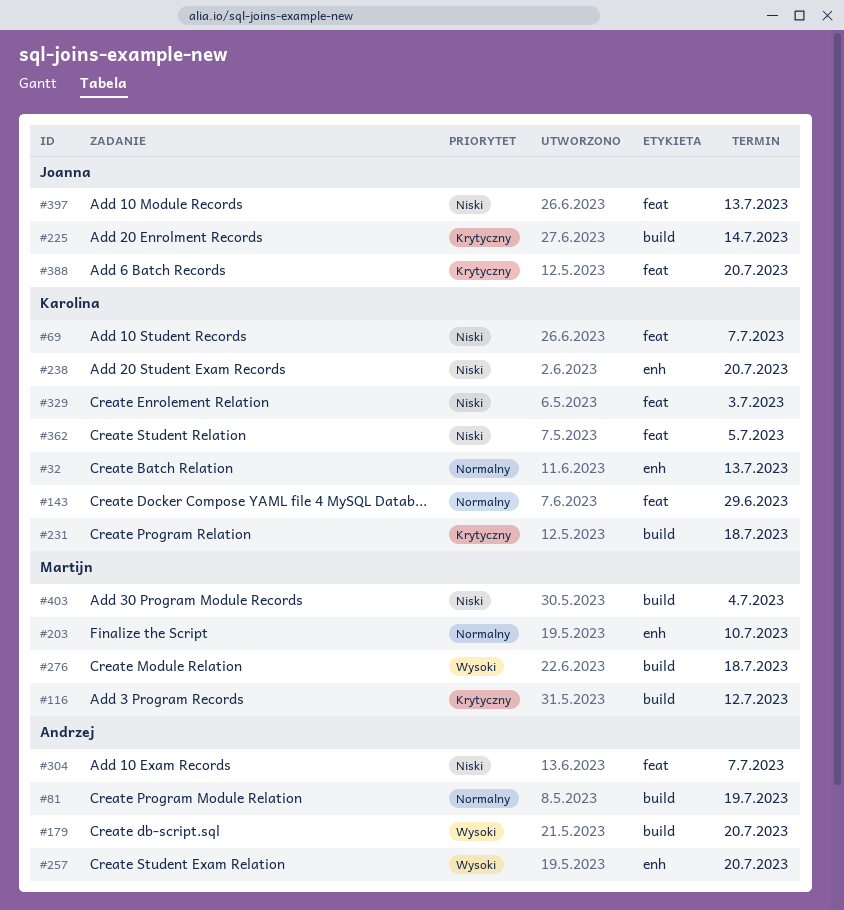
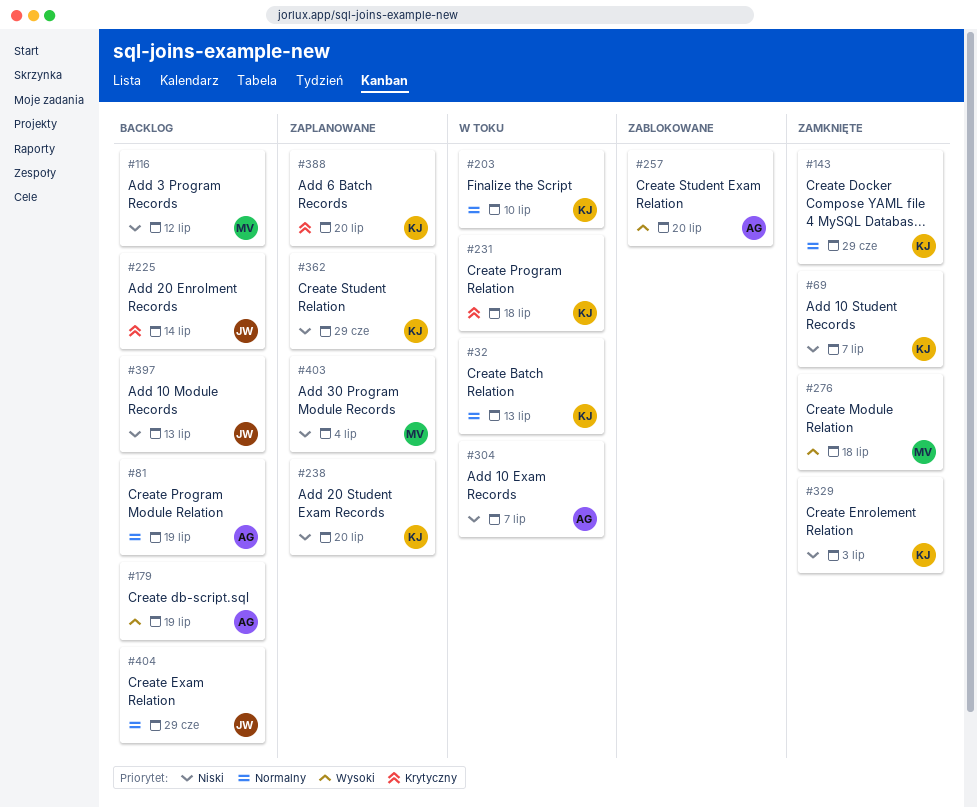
#116, priority: Krytyczny -> Niski
#179, due: Jul 20 -> Jul 19
#203, owner: Martijn -> Karolina
#362, due: Jul 5 -> Jun 29
#388, owner: Joanna -> Karolina
#404: none -> present

